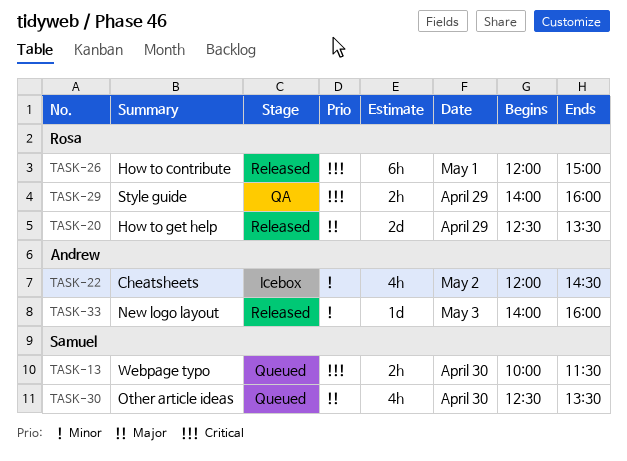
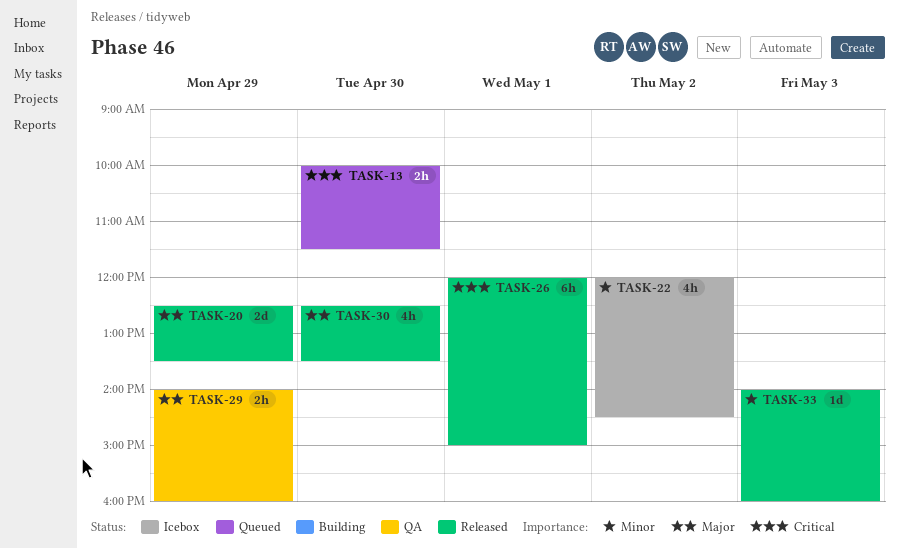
TASK-29, priority: Critical -> Major
TASK-30, status: Queued -> Released

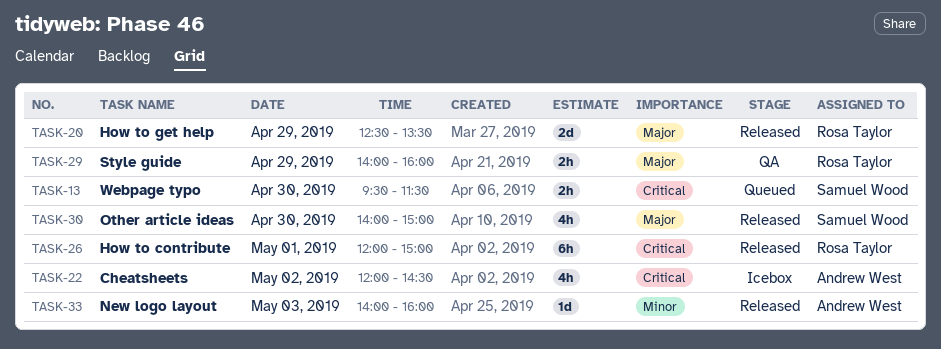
TASK-13, begins: 10:00 -> 09:30
TASK-22, priority: Minor -> Critical
TASK-30, begins: 12:30 -> 14:00
TASK-30, ends: 13:30 -> 15:00

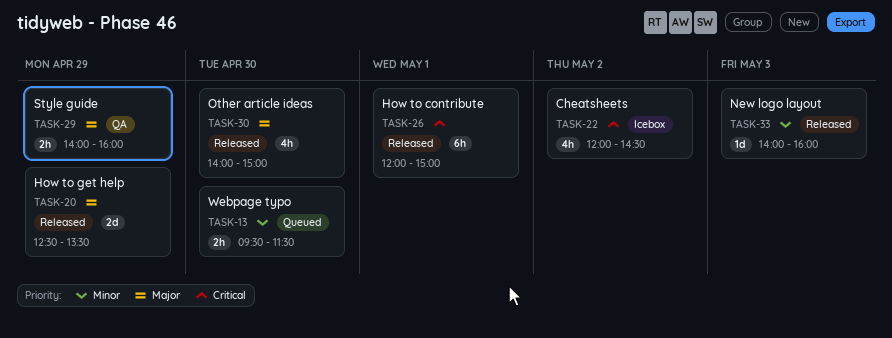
TASK-13, priority: Critical -> Minor

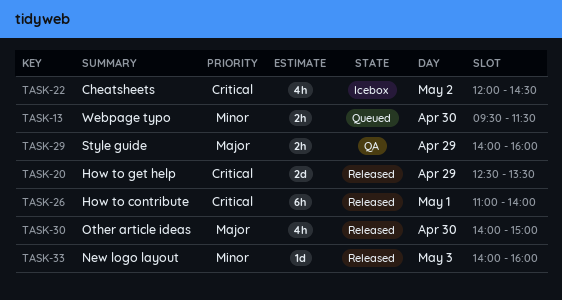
TASK-20, priority: Major -> Critical
TASK-26, begins: 12:00 -> 11:00
TASK-26, ends: 15:00 -> 14:00

